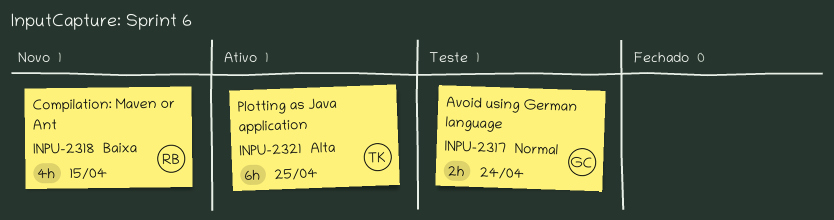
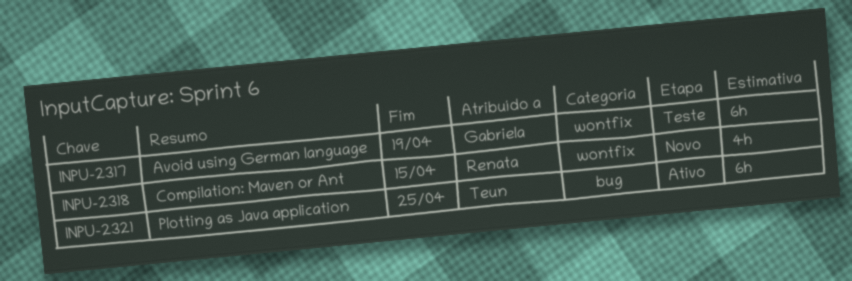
INPU-2317, estimate: 2h -> 6h
INPU-2317, due: Apr 24 -> Apr 19

